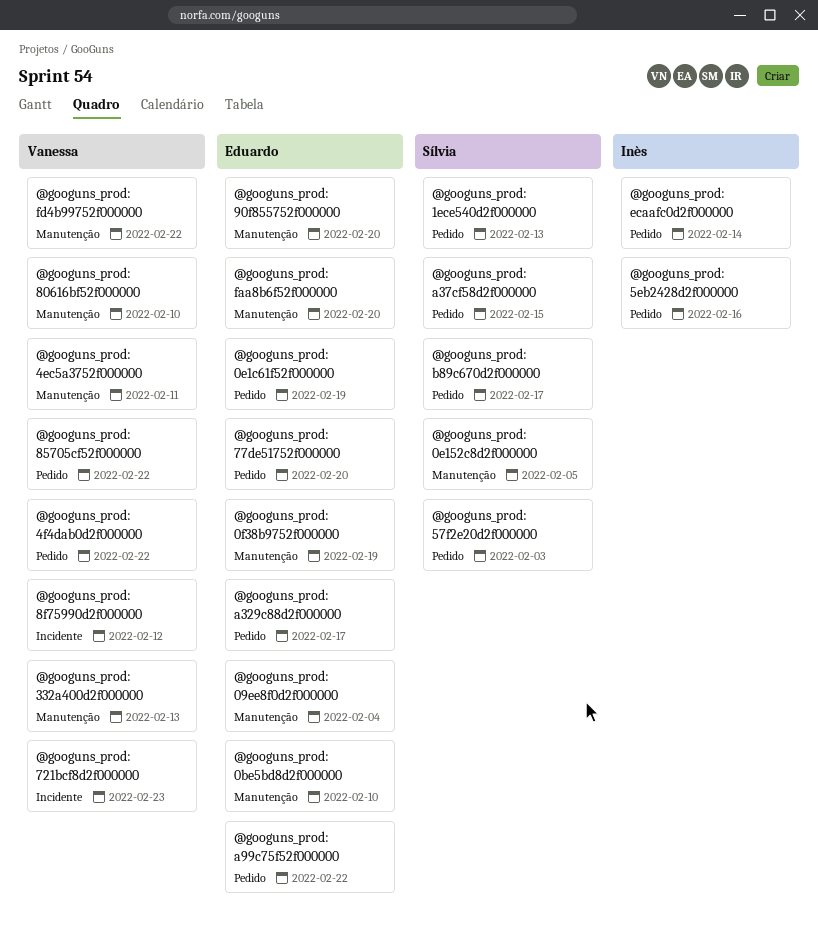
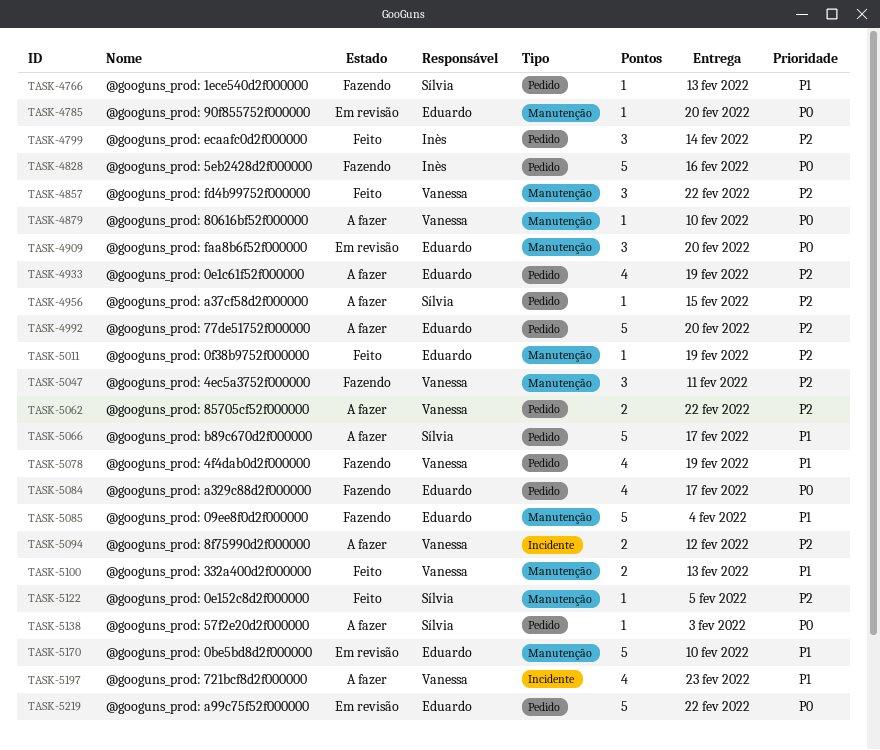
@googuns_prod: 4f4dab0d2f000000, due: Feb 22 -> Feb 19

